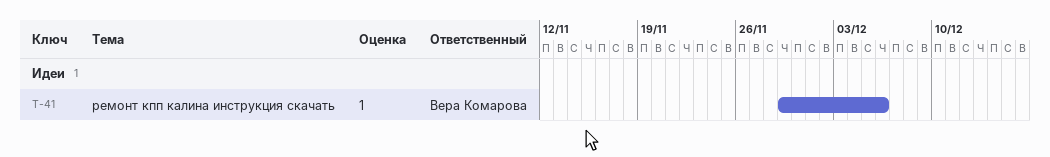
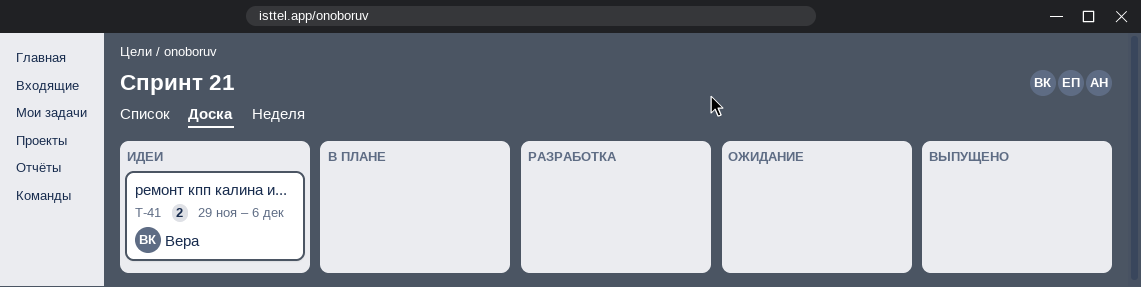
T-41, estimate: 1 -> 2

